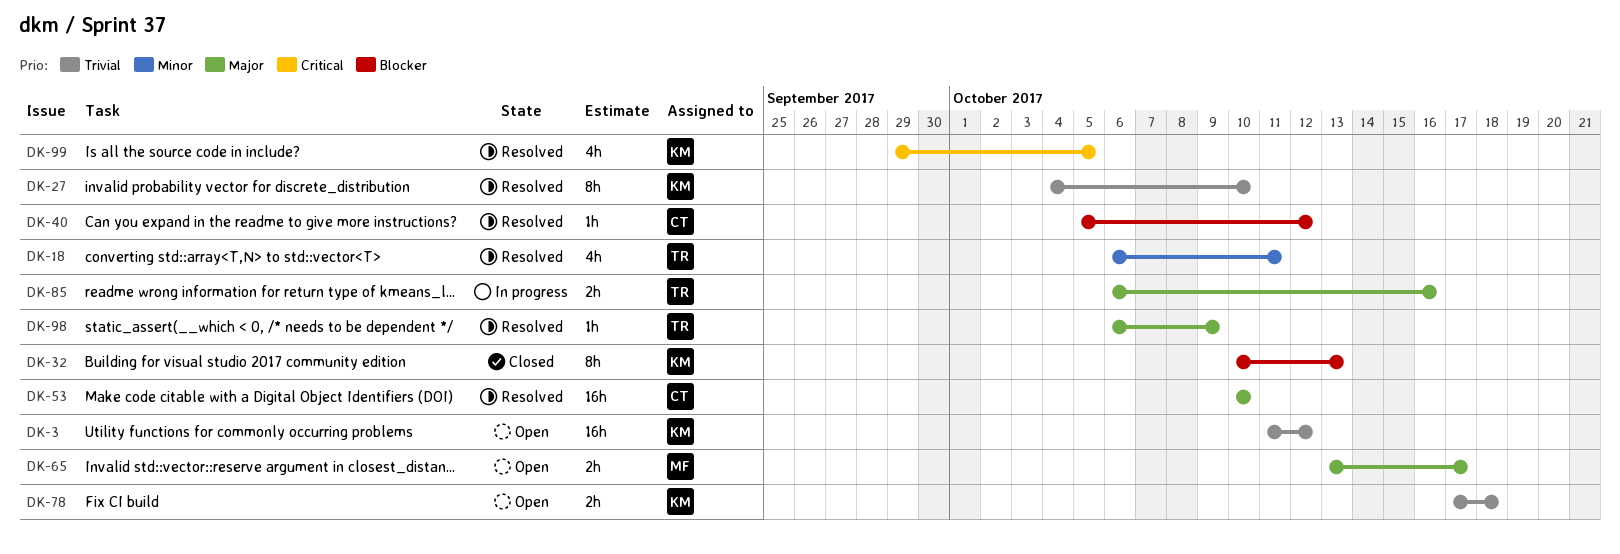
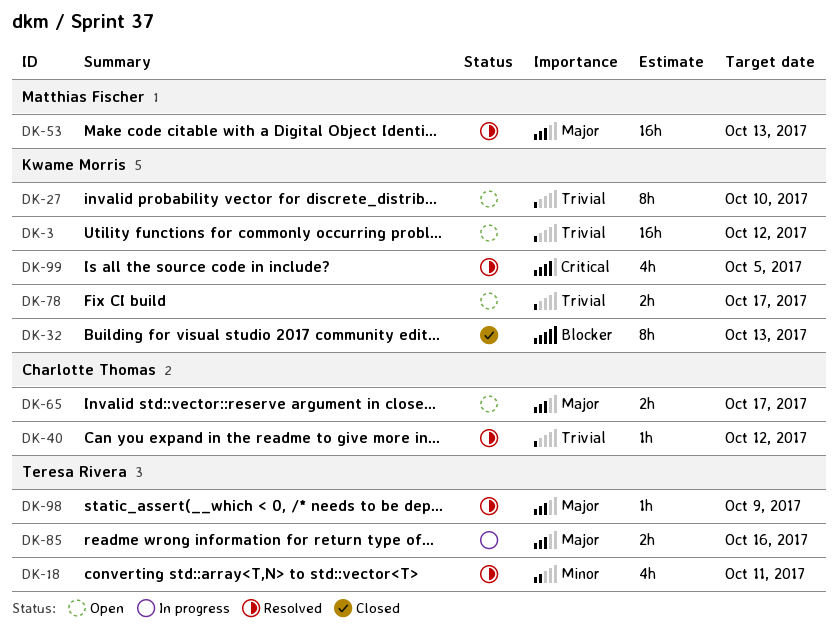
DK-27, status: Resolved -> Open
DK-40, priority: Blocker -> Trivial
DK-53, owner: Charlotte Thomas -> Matthias Fischer
DK-53, due: Oct 10 -> Oct 13
DK-65, owner: Matthias Fischer -> Charlotte Thomas
DK-78, due: Oct 18 -> Oct 17

